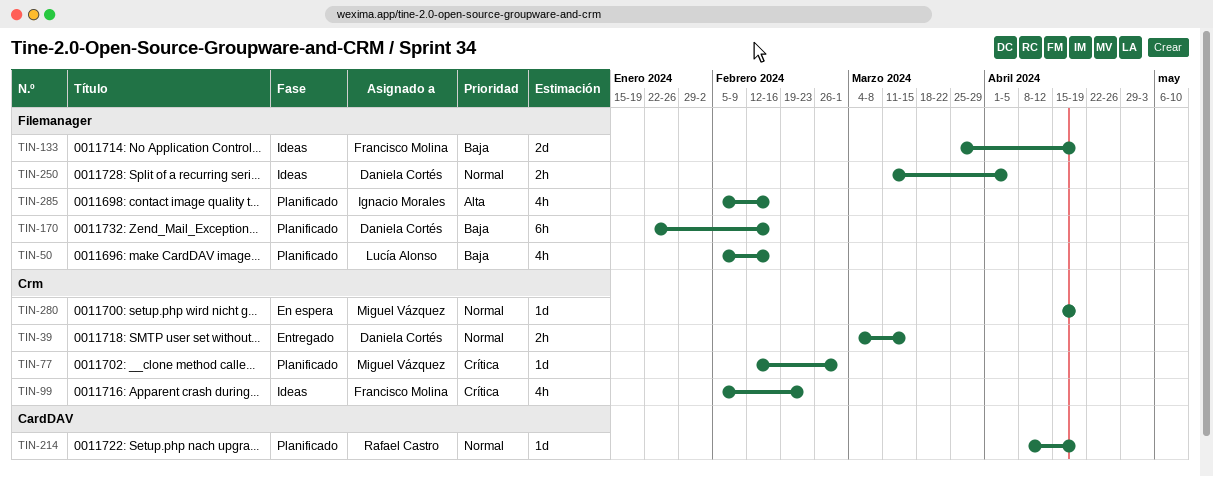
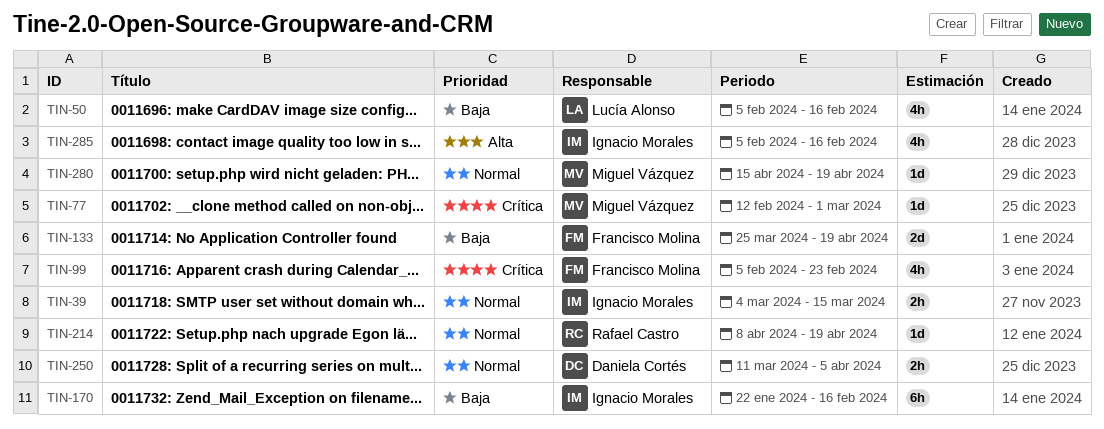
TIN-39, owner: Daniela Cortés -> Ignacio Morales
TIN-170, owner: Daniela Cortés -> Ignacio Morales

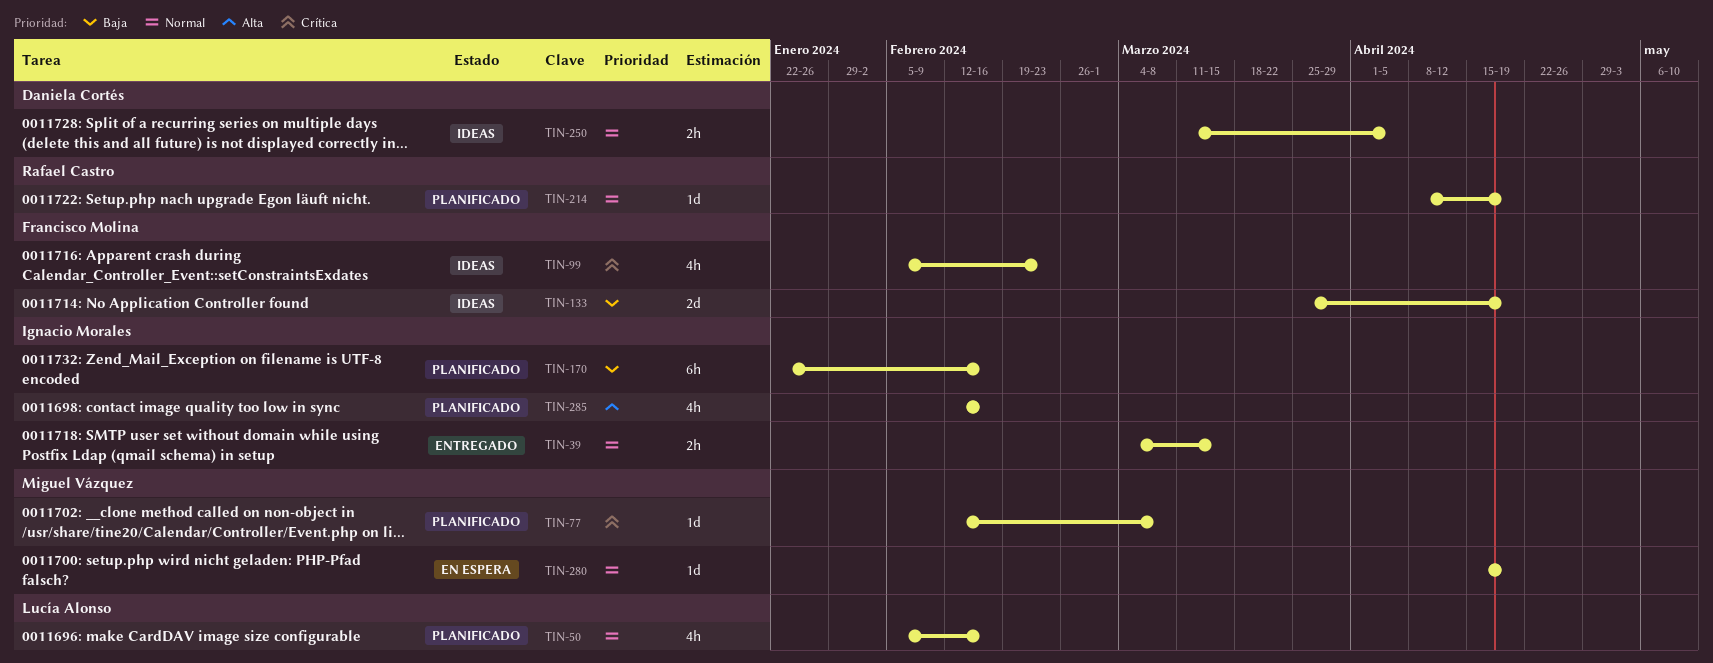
TIN-50, priority: Baja -> Normal
TIN-77, due: Mar 1 -> Mar 8
TIN-285, start: Feb 5 -> Feb 12

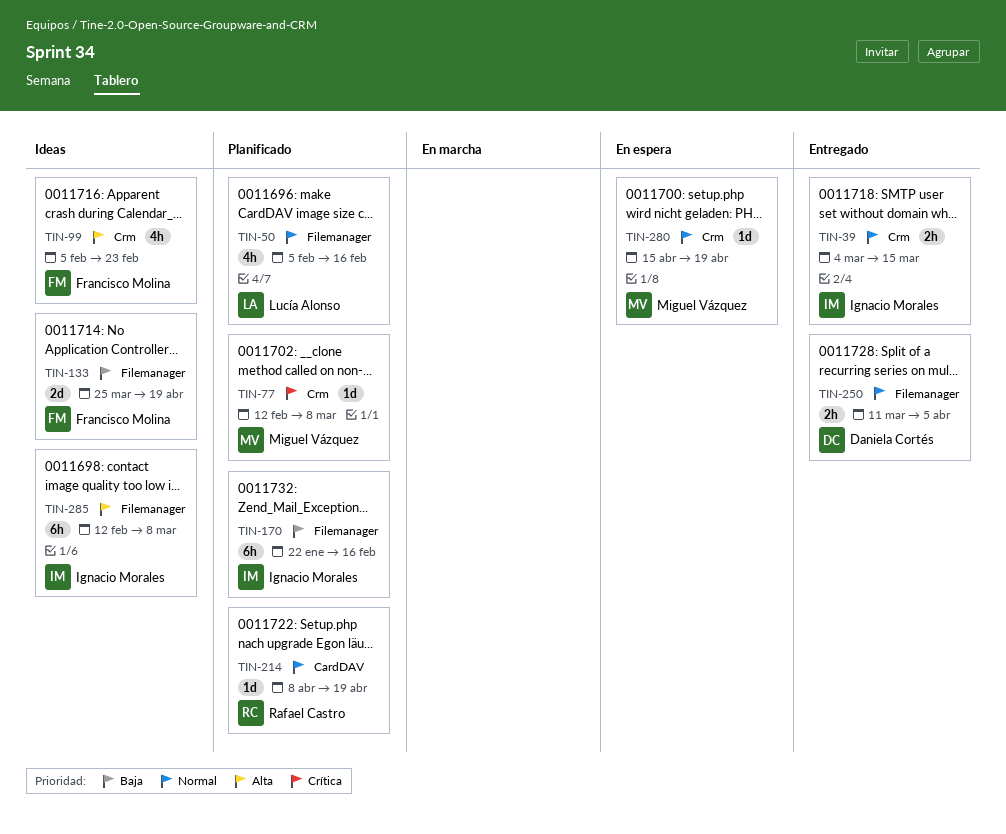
TIN-99, priority: Crítica -> Alta
TIN-250, status: Ideas -> Entregado
TIN-285, status: Planificado -> Ideas
TIN-285, estimate: 4h -> 6h
TIN-285, due: Feb 16 -> Mar 8

